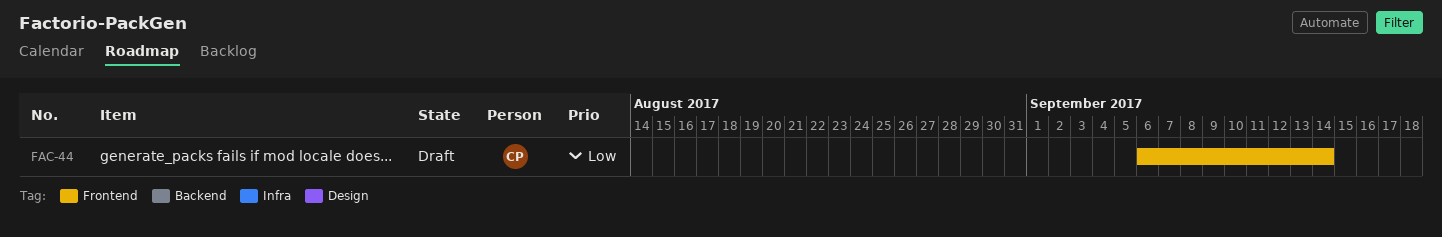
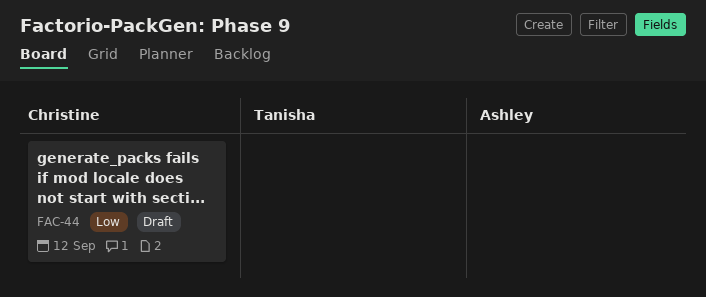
FAC-44, due: Sep 14 -> Sep 12

